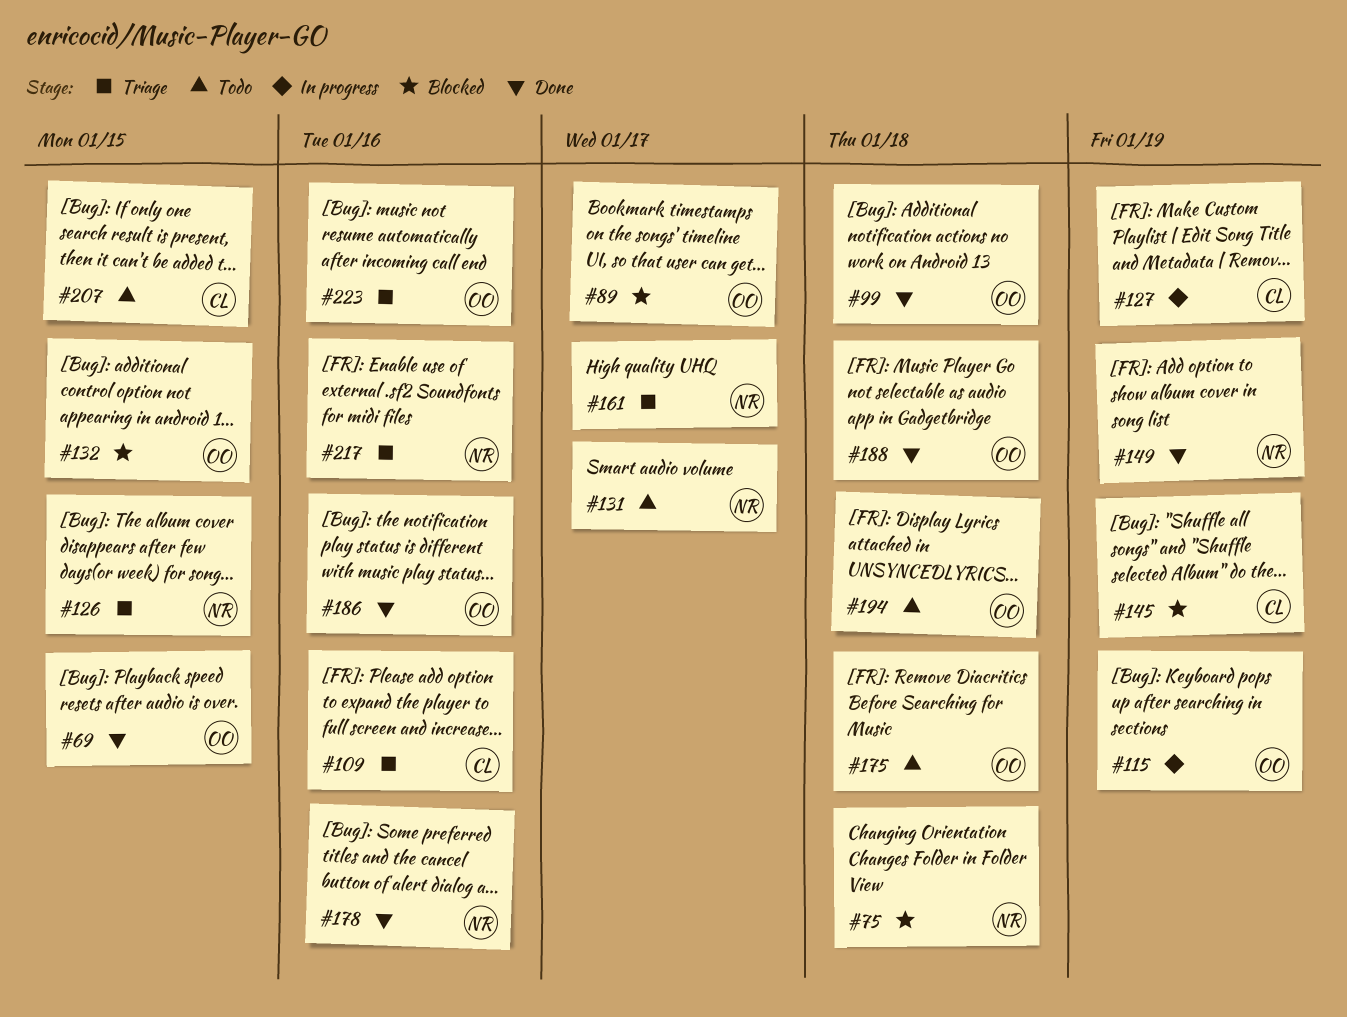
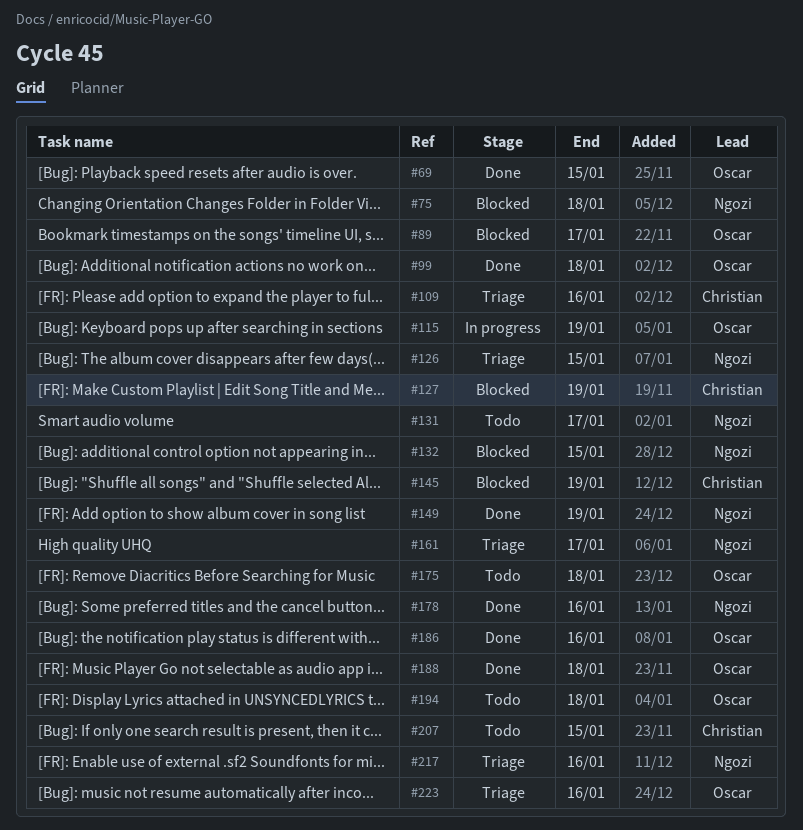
#127, status: In progress -> Blocked
#132, owner: Oscar -> Ngozi

